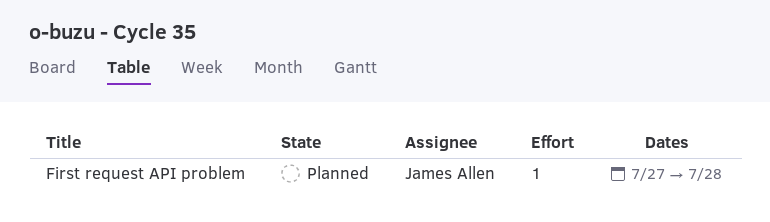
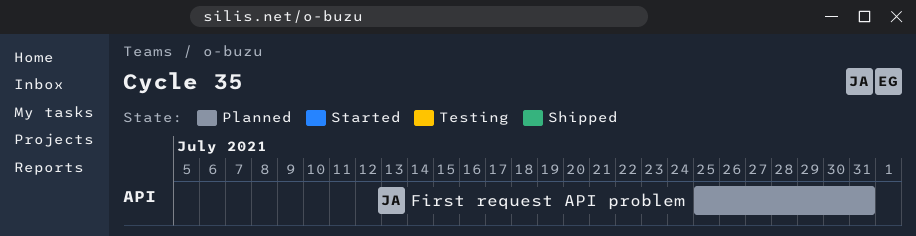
First request API problem, start: Jul 27 -> Jul 25
First request API problem, due: Jul 28 -> Jul 31

